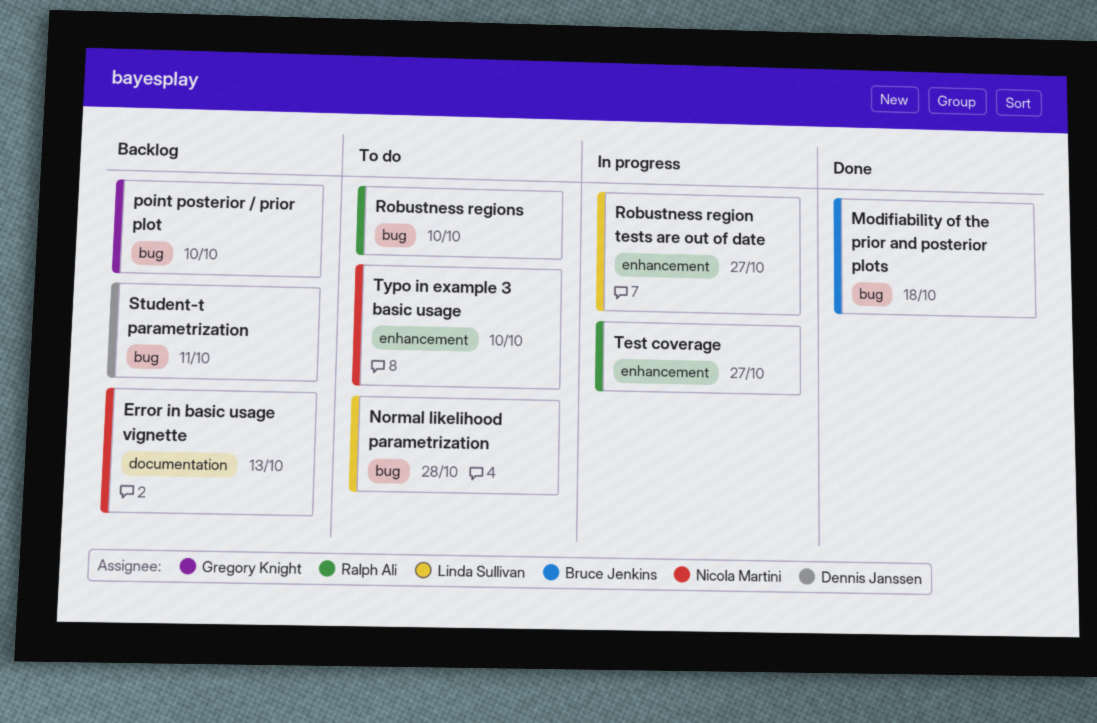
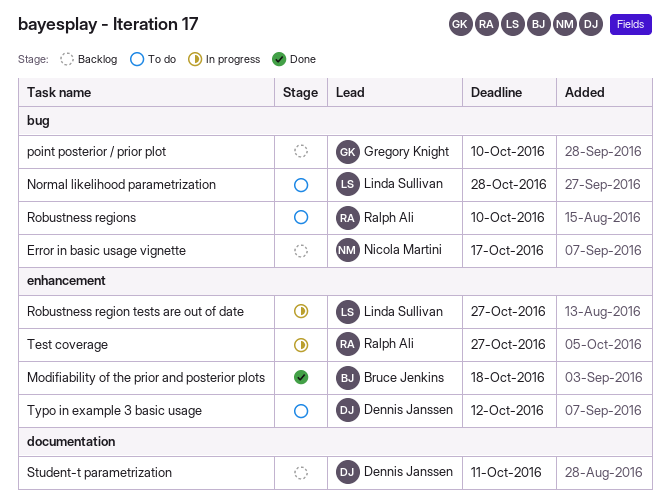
Error in basic usage vignette, label: documentation -> bug
Error in basic usage vignette, due: Oct 13 -> Oct 17
Modifiability of the prior and posterior plots, label: bug -> enhancement
Student-t parametrization, label: bug -> documentation
Typo in example 3 basic usage, owner: Nicola Martini -> Dennis Janssen
Typo in example 3 basic usage, due: Oct 10 -> Oct 12

